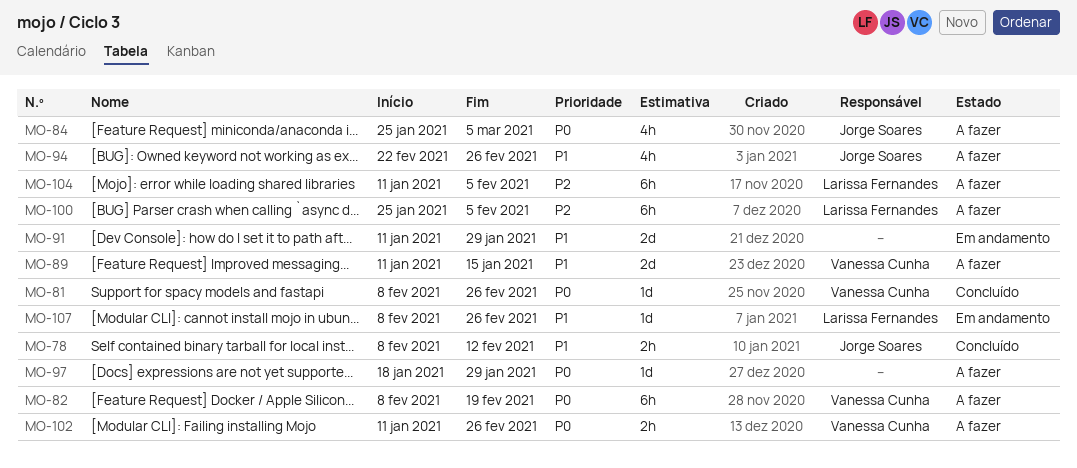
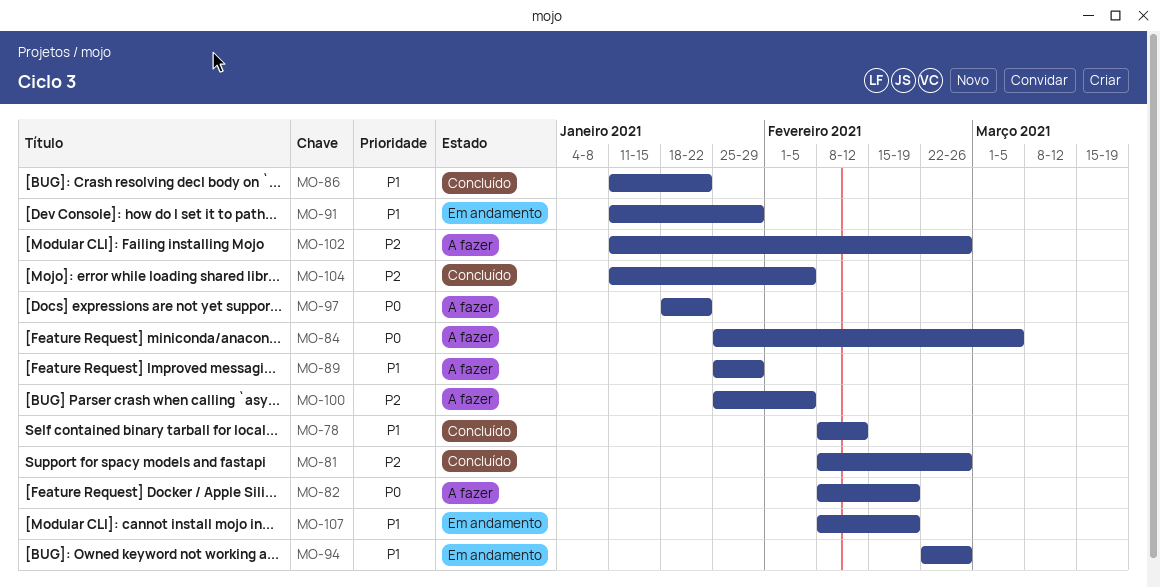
MO-81, priority: P0 -> P2
MO-86: none -> present
MO-89, start: Jan 11 -> Jan 25
MO-89, due: Jan 15 -> Jan 29
MO-94, status: A fazer -> Em andamento
MO-97, due: Jan 29 -> Jan 22
MO-102, priority: P0 -> P2
MO-104, status: A fazer -> Concluído
MO-107, due: Feb 26 -> Feb 19

